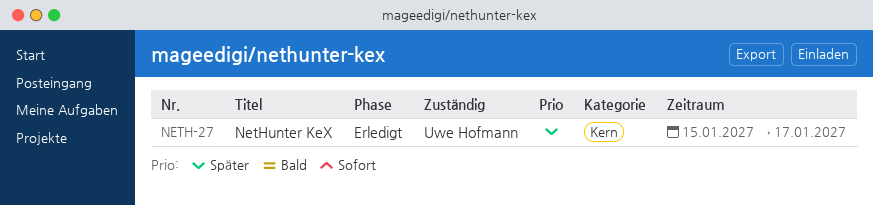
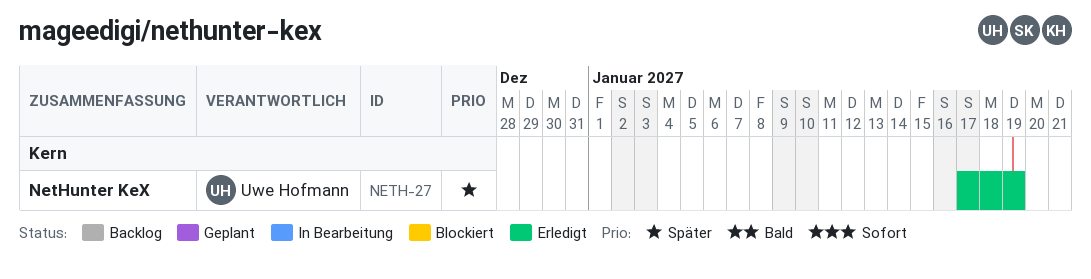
NETH-27, start: Jan 15 -> Jan 17
NETH-27, due: Jan 17 -> Jan 19

